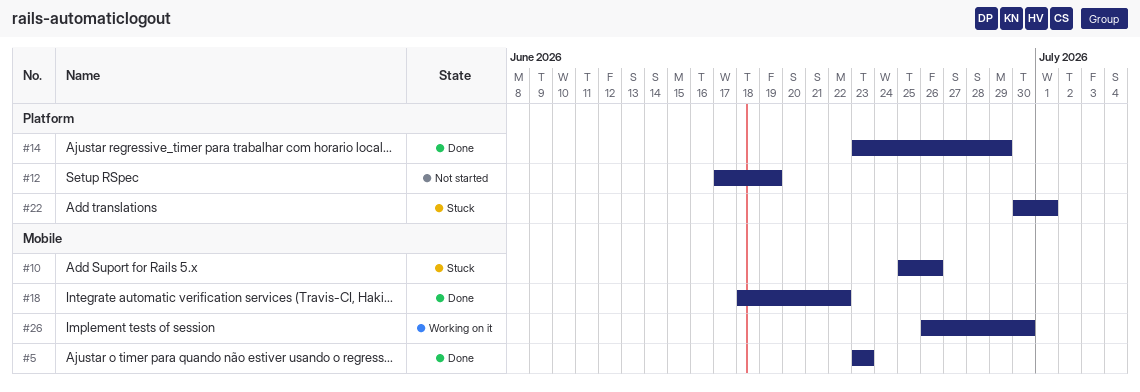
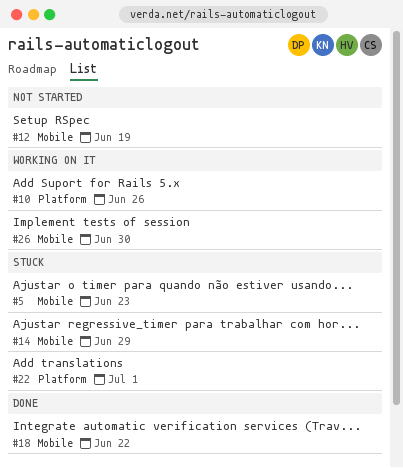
#5, status: Done -> Stuck
#10, status: Stuck -> Working on it
#10, label: Mobile -> Platform
#12, label: Platform -> Mobile
#14, status: Done -> Stuck
#14, label: Platform -> Mobile

